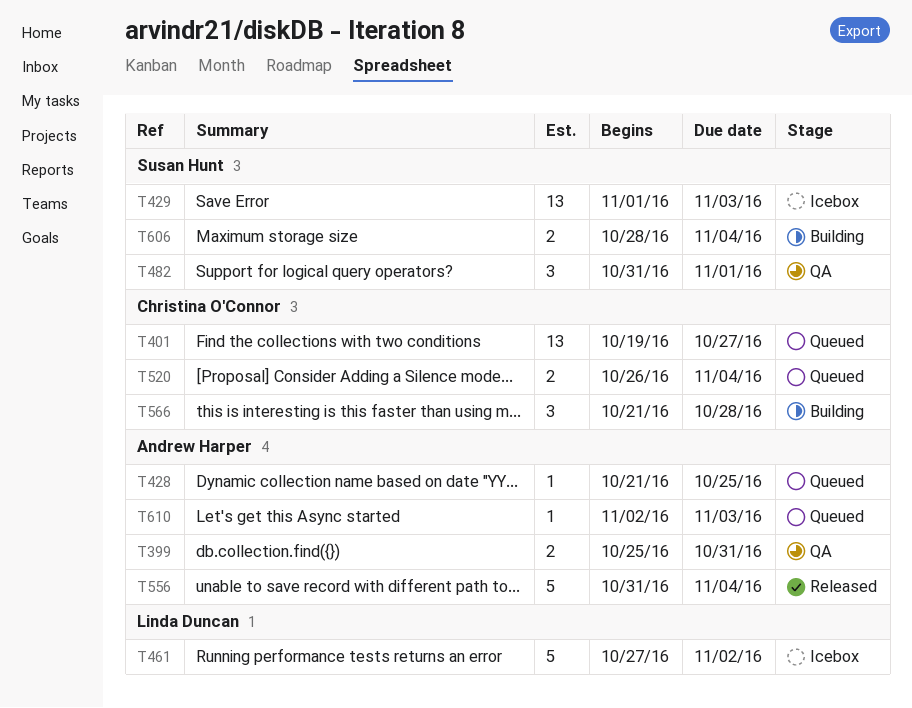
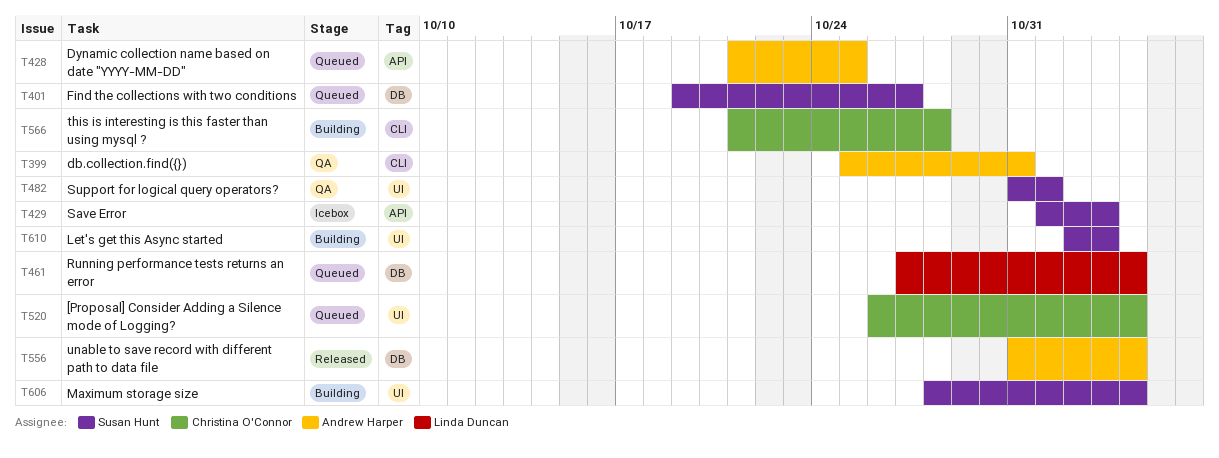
T401, owner: Christina O'Connor -> Susan Hunt
T461, status: Icebox -> Queued
T461, due: Nov 2 -> Nov 4
T610, status: Queued -> Building
T610, owner: Andrew Harper -> Susan Hunt

